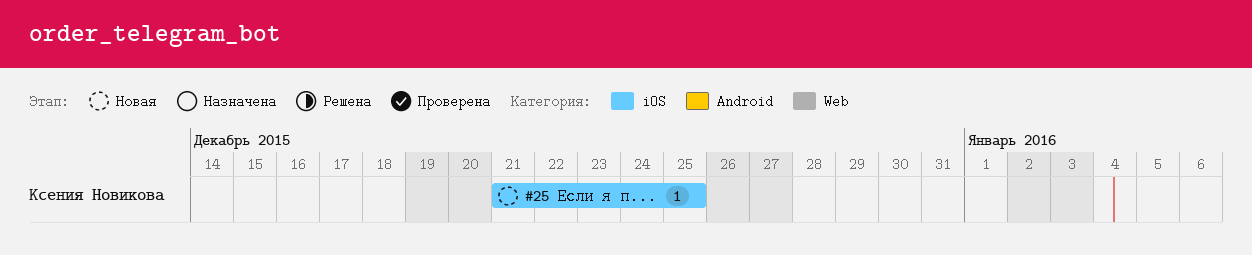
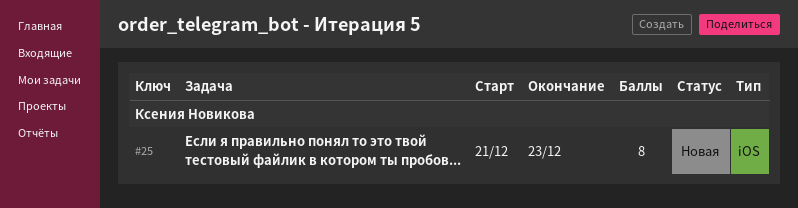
#25, estimate: 1 -> 8
#25, due: Dec 25 -> Dec 23

